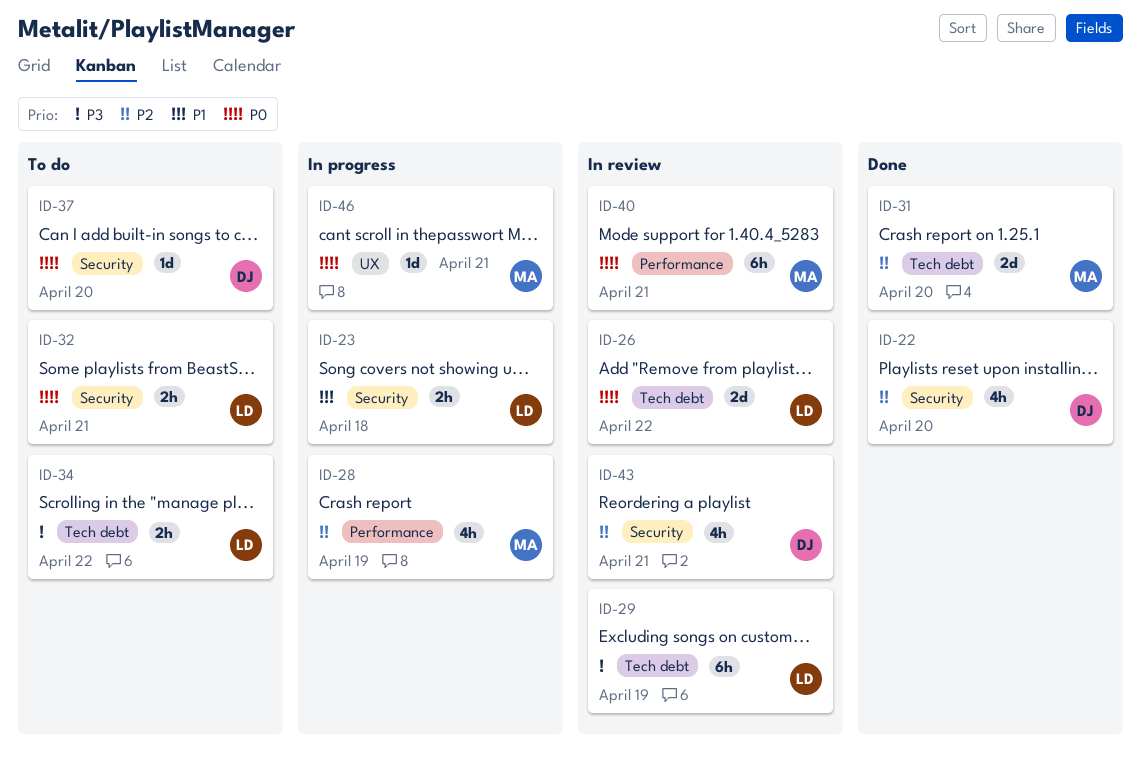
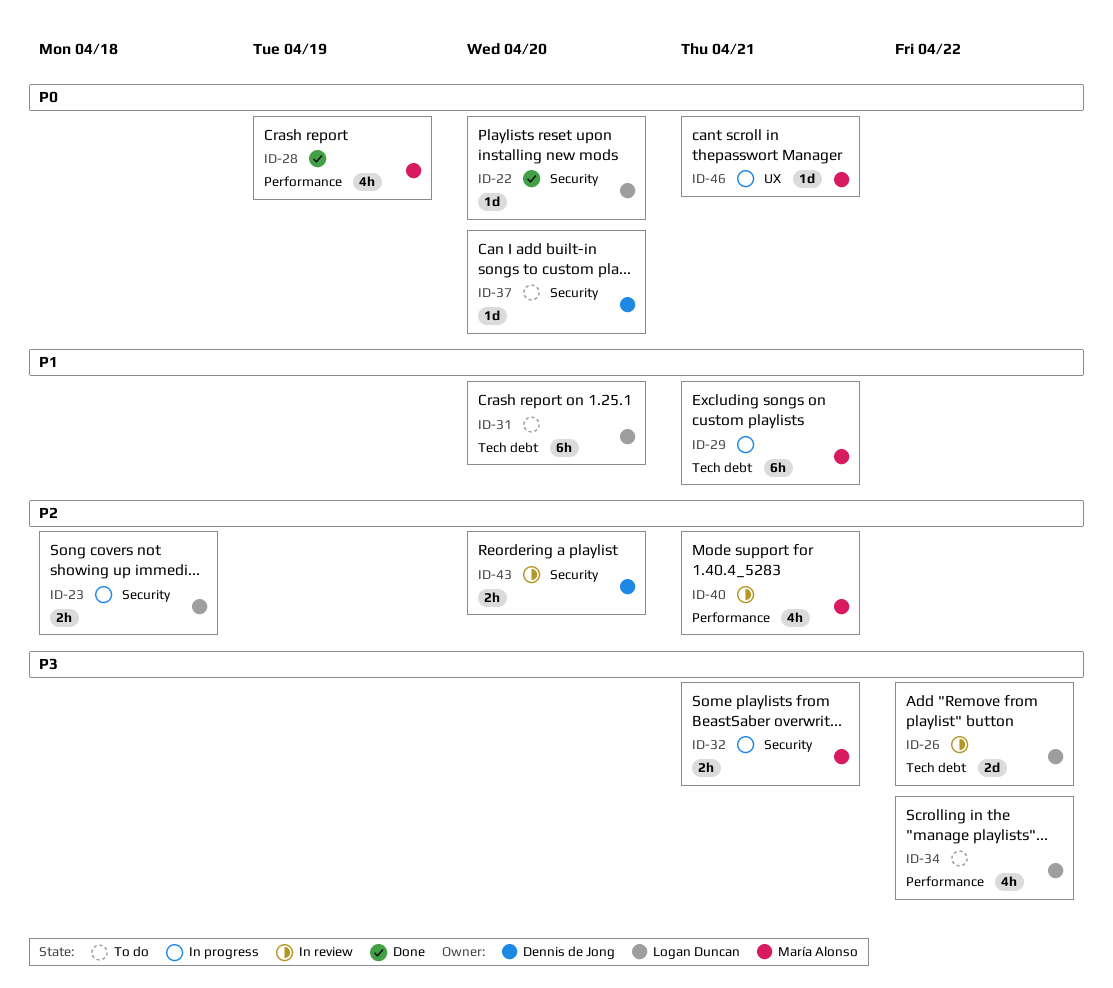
ID-22, owner: Dennis de Jong -> Logan Duncan
ID-22, priority: P2 -> P0
ID-22, estimate: 4h -> 1d
ID-23, priority: P1 -> P2
ID-26, priority: P0 -> P3
ID-28, status: In progress -> Done
ID-28, priority: P2 -> P0
ID-29, status: In review -> In progress
ID-29, owner: Logan Duncan -> María Alonso
ID-29, priority: P3 -> P1
ID-29, due: Apr 19 -> Apr 21
ID-31, status: Done -> To do
ID-31, owner: María Alonso -> Logan Duncan
ID-31, priority: P2 -> P1
ID-31, estimate: 2d -> 6h
ID-32, status: To do -> In progress
ID-32, owner: Logan Duncan -> María Alonso
ID-32, priority: P0 -> P3
ID-34, label: Tech debt -> Performance
ID-34, estimate: 2h -> 4h
ID-40, priority: P0 -> P2
ID-40, estimate: 6h -> 4h
ID-43, estimate: 4h -> 2h
ID-43, due: Apr 21 -> Apr 20

